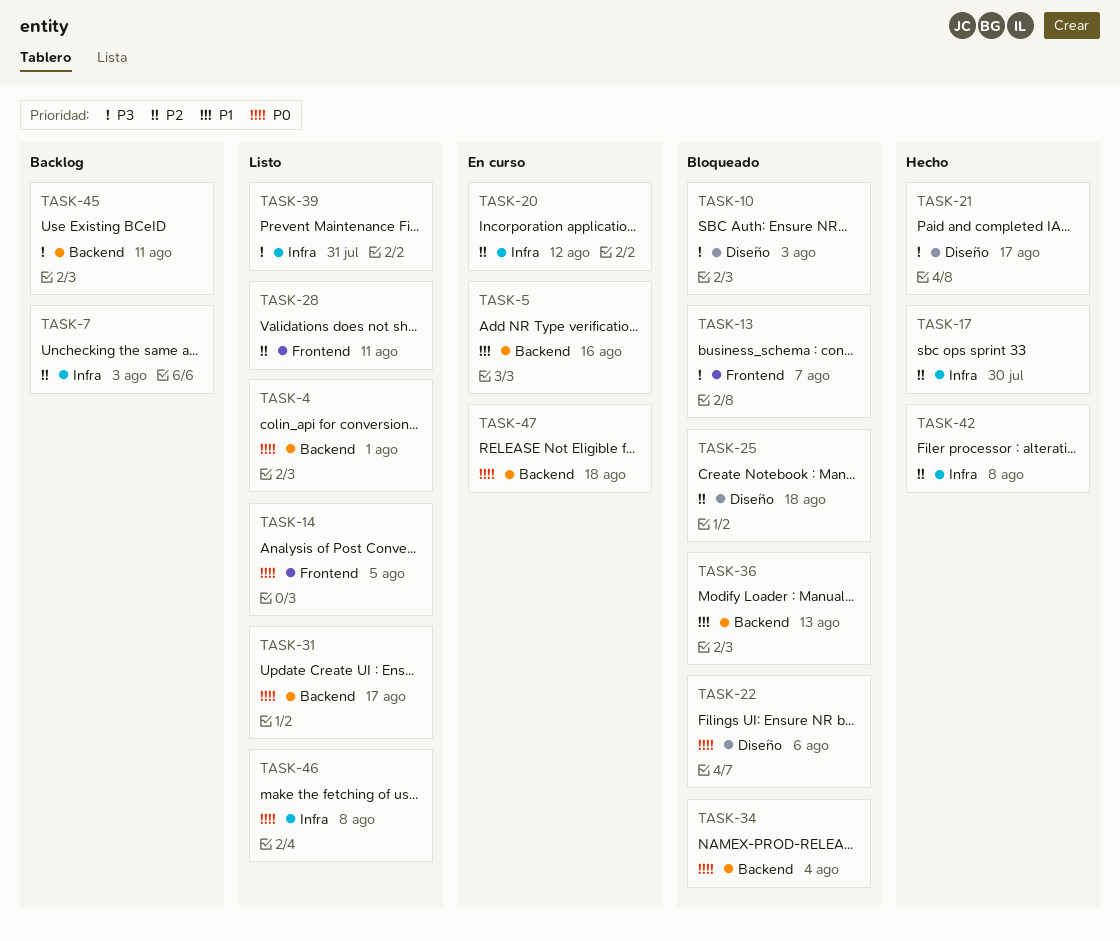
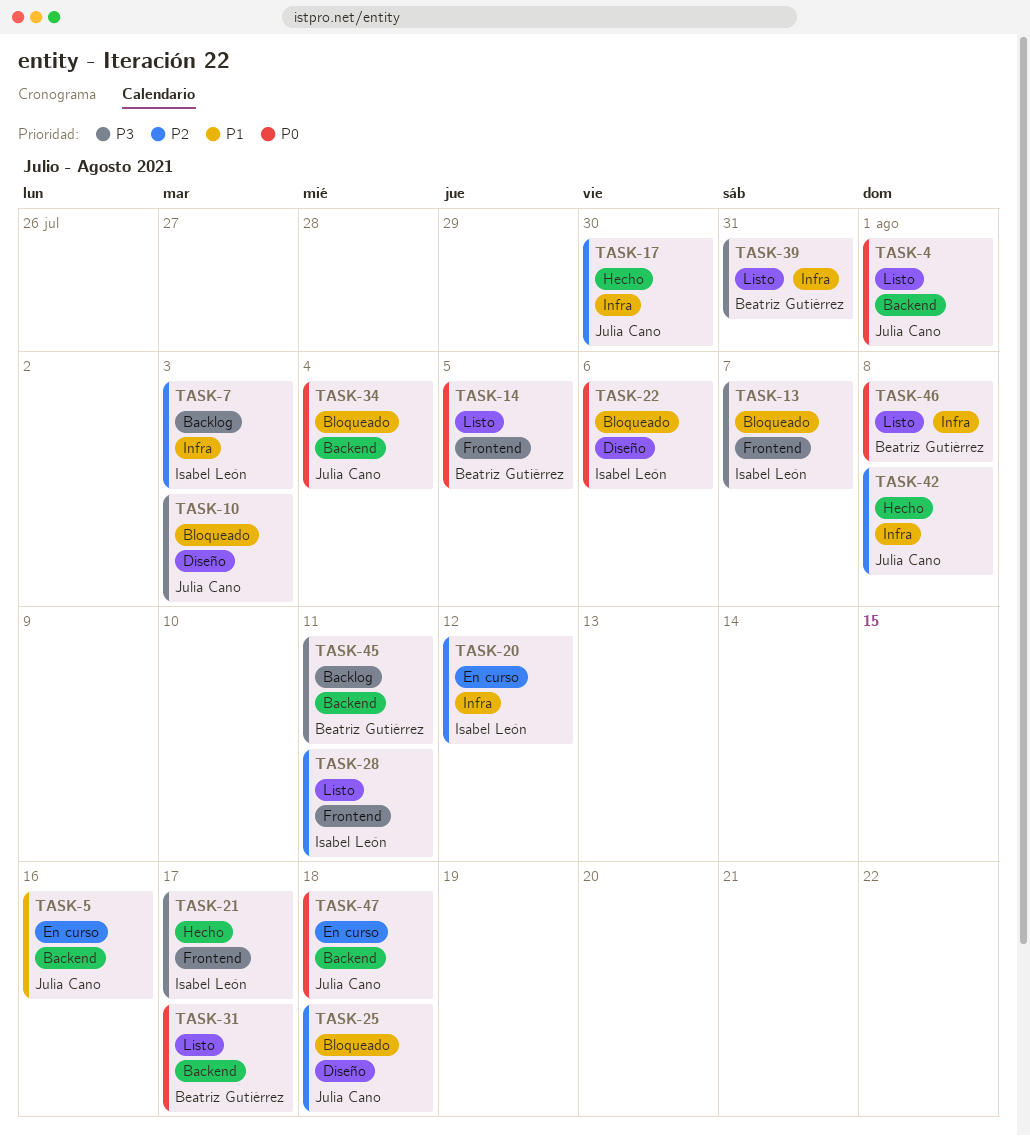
TASK-21, label: Diseño -> Frontend
TASK-36: present -> none

